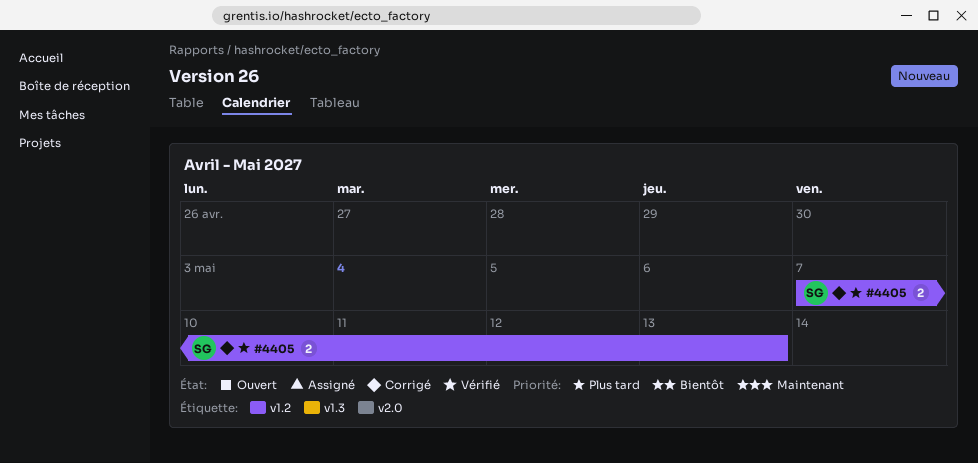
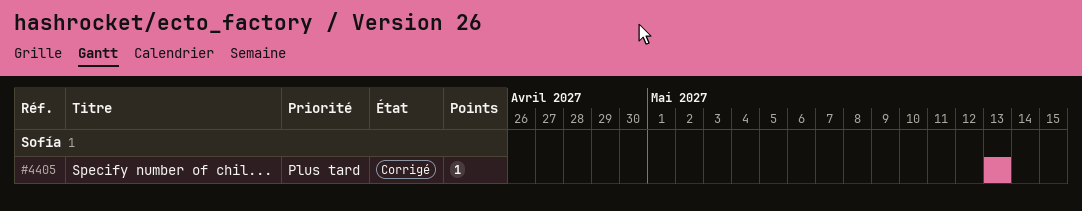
#4405, estimate: 2 -> 1
#4405, start: May 7 -> May 13

